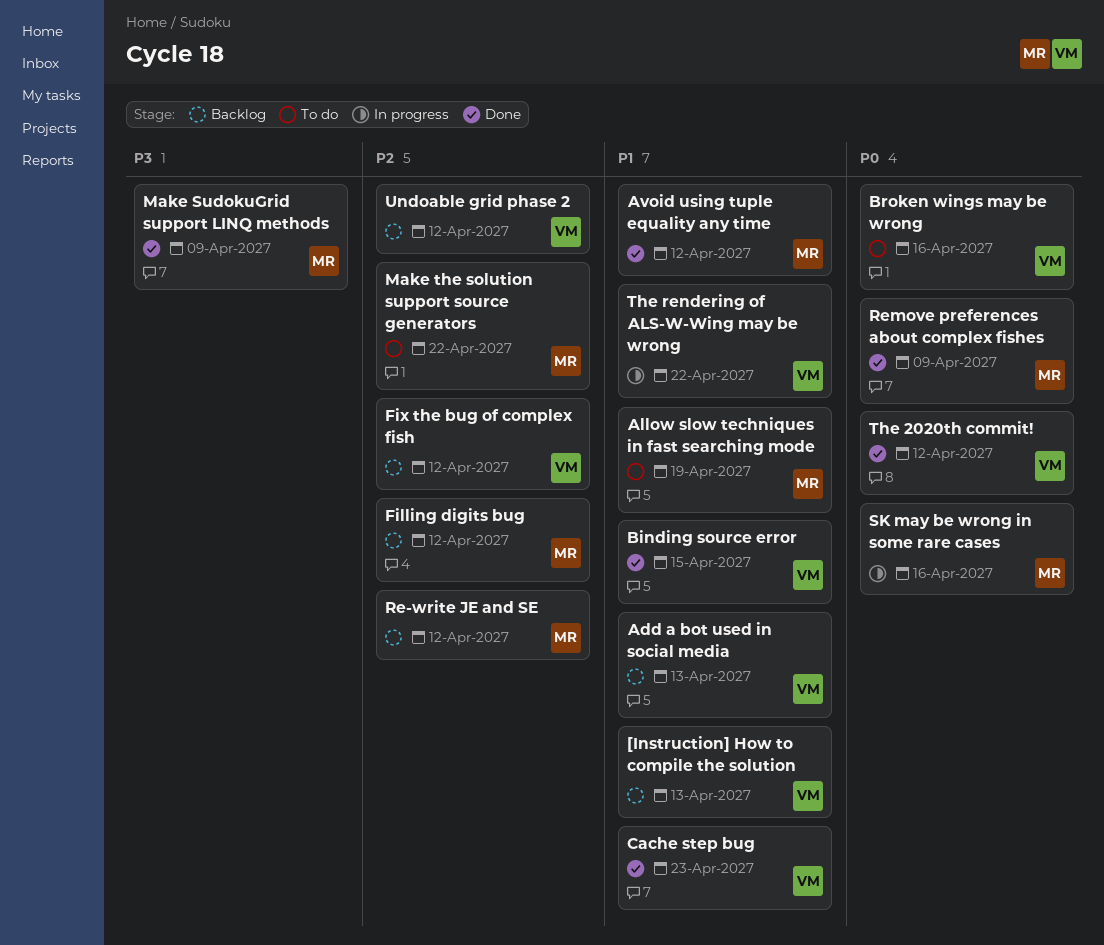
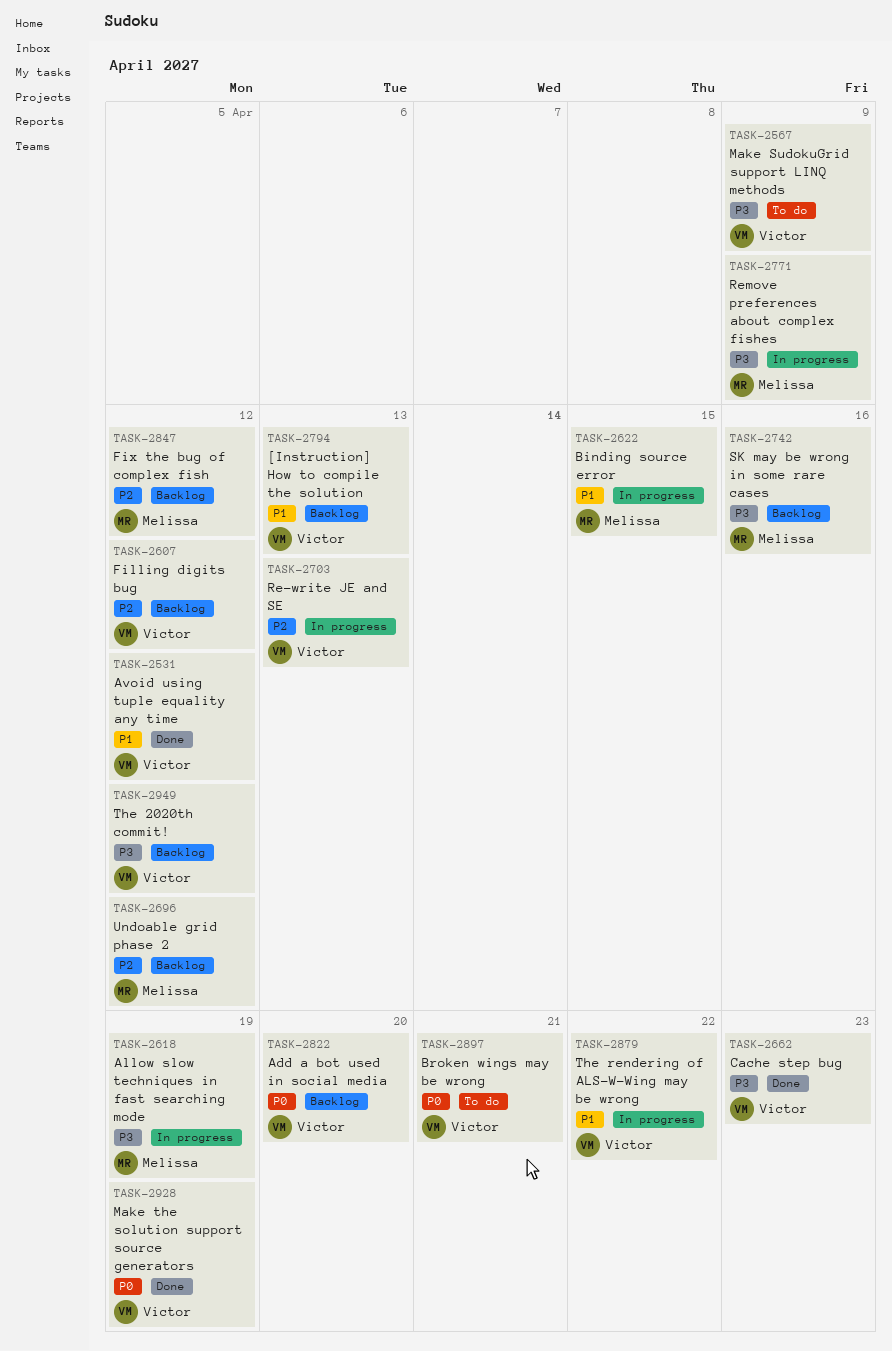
Add a bot used in social media, priority: P1 -> P0
Add a bot used in social media, due: Apr 13 -> Apr 20
Allow slow techniques in fast searching mode, status: To do -> In progress
Allow slow techniques in fast searching mode, priority: P1 -> P3
Avoid using tuple equality any time, owner: Melissa -> Victor
Binding source error, status: Done -> In progress
Binding source error, owner: Victor -> Melissa
Broken wings may be wrong, due: Apr 16 -> Apr 21
Cache step bug, priority: P1 -> P3
Filling digits bug, owner: Melissa -> Victor
Fix the bug of complex fish, owner: Victor -> Melissa
Make SudokuGrid support LINQ methods, status: Done -> To do
Make SudokuGrid support LINQ methods, owner: Melissa -> Victor
Make the solution support source generators, status: To do -> Done
Make the solution support source generators, owner: Melissa -> Victor
Make the solution support source generators, priority: P2 -> P0
Make the solution support source generators, due: Apr 22 -> Apr 19
Re-write JE and SE, status: Backlog -> In progress
Re-write JE and SE, owner: Melissa -> Victor
Re-write JE and SE, due: Apr 12 -> Apr 13
Remove preferences about complex fishes, status: Done -> In progress
Remove preferences about complex fishes, priority: P0 -> P3
SK may be wrong in some rare cases, status: In progress -> Backlog
SK may be wrong in some rare cases, priority: P0 -> P3
The 2020th commit!, status: Done -> Backlog
The 2020th commit!, priority: P0 -> P3
Undoable grid phase 2, owner: Victor -> Melissa

